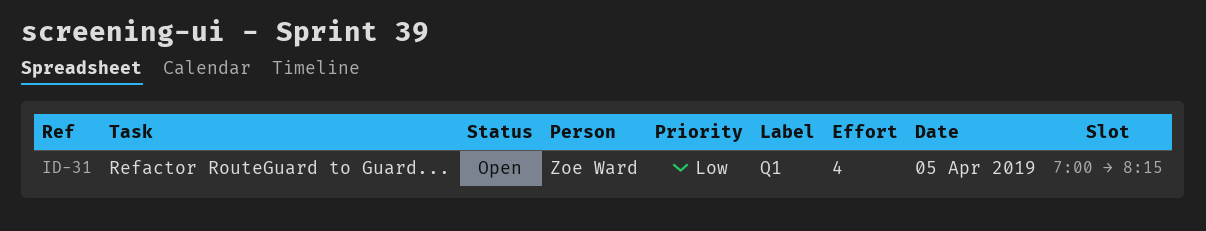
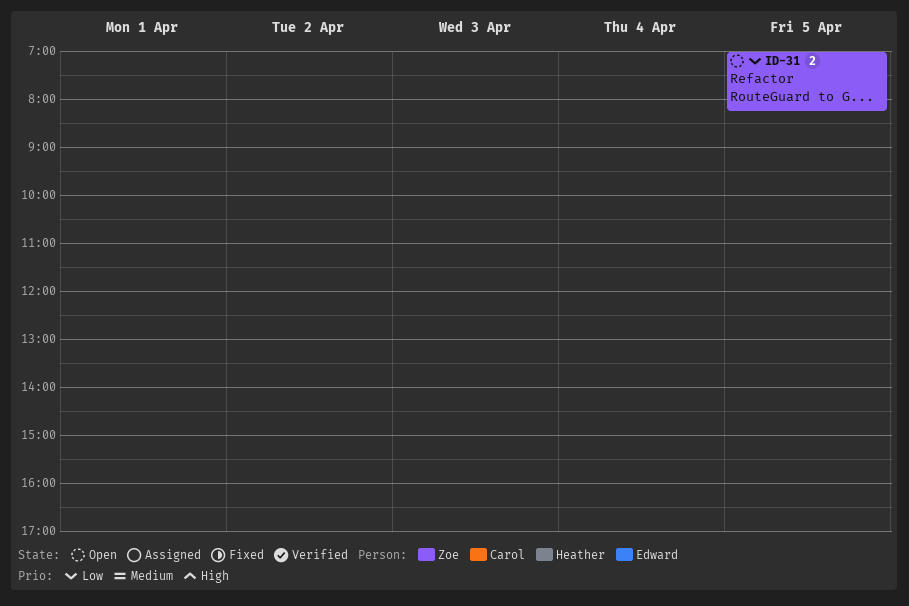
ID-31, estimate: 4 -> 2

